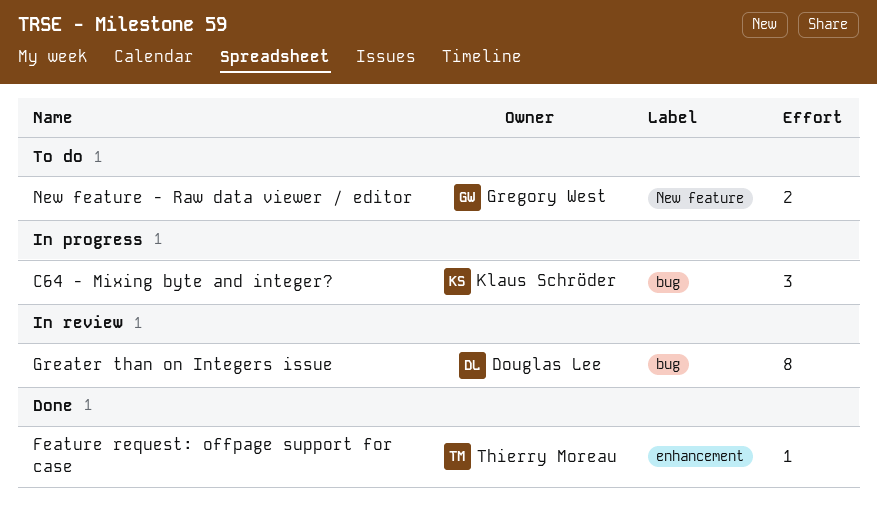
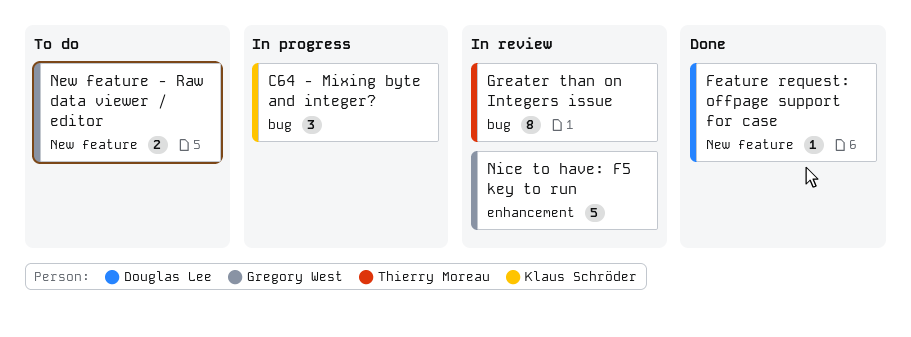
Feature request: offpage support for case, owner: Thierry Moreau -> Douglas Lee
Feature request: offpage support for case, label: enhancement -> New feature
Greater than on Integers issue, owner: Douglas Lee -> Thierry Moreau
Nice to have: F5 key to run: none -> present

